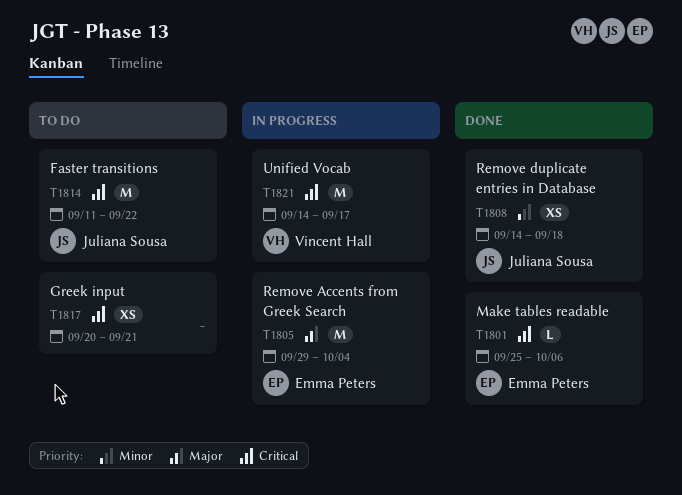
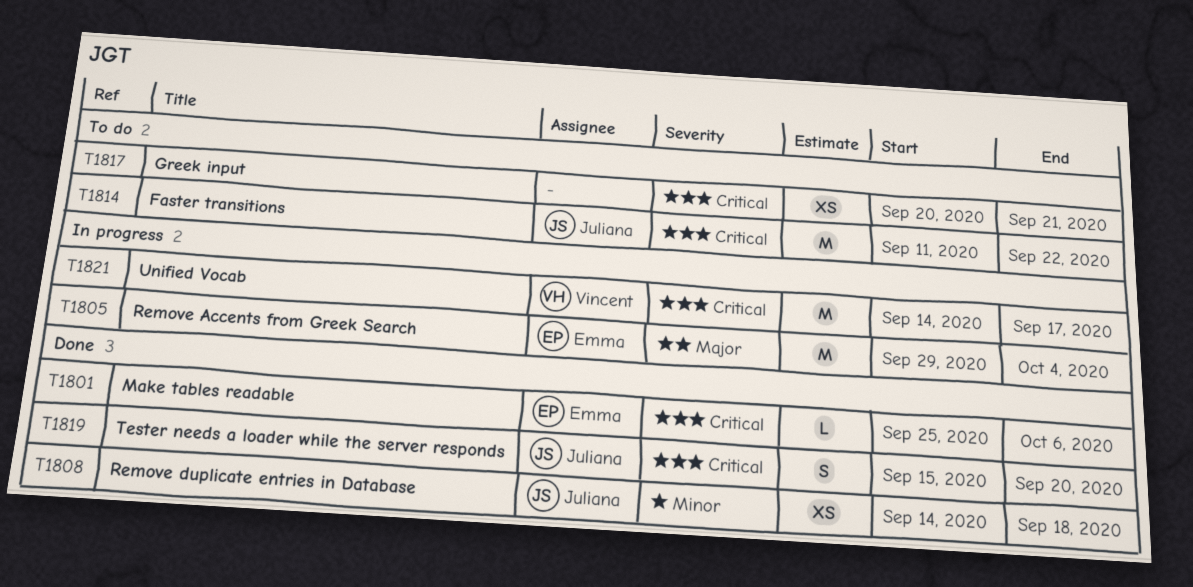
T1819: none -> present

